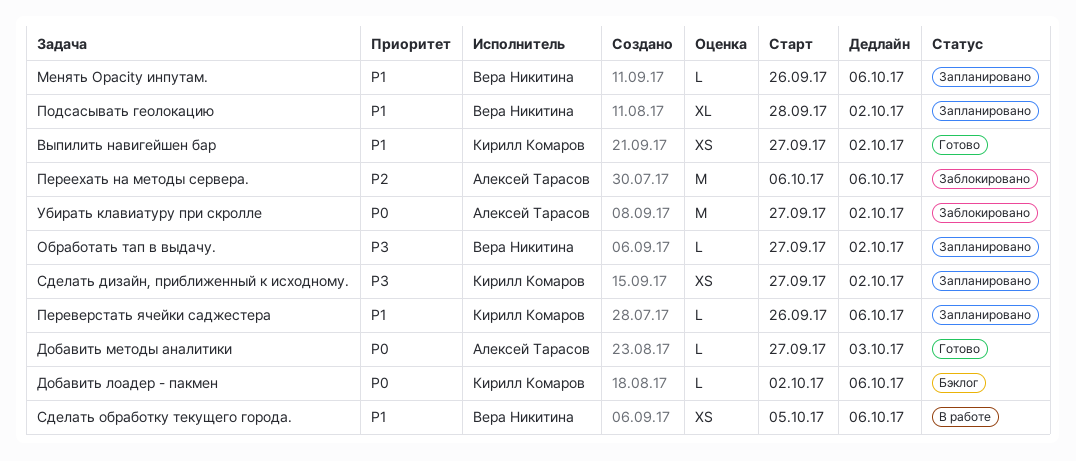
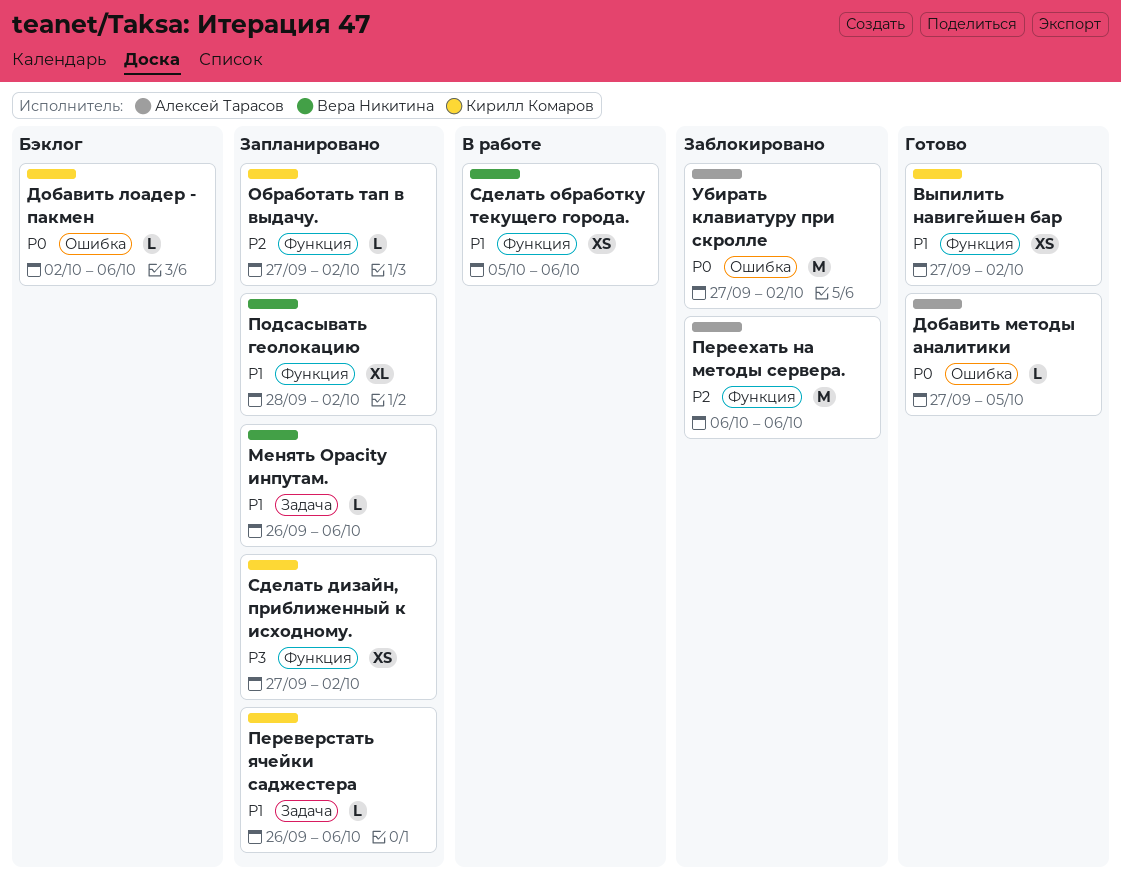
Добавить методы аналитики, due: Oct 3 -> Oct 5
Обработать тап в выдачу., owner: Вера Никитина -> Кирилл Комаров
Обработать тап в выдачу., priority: P3 -> P2

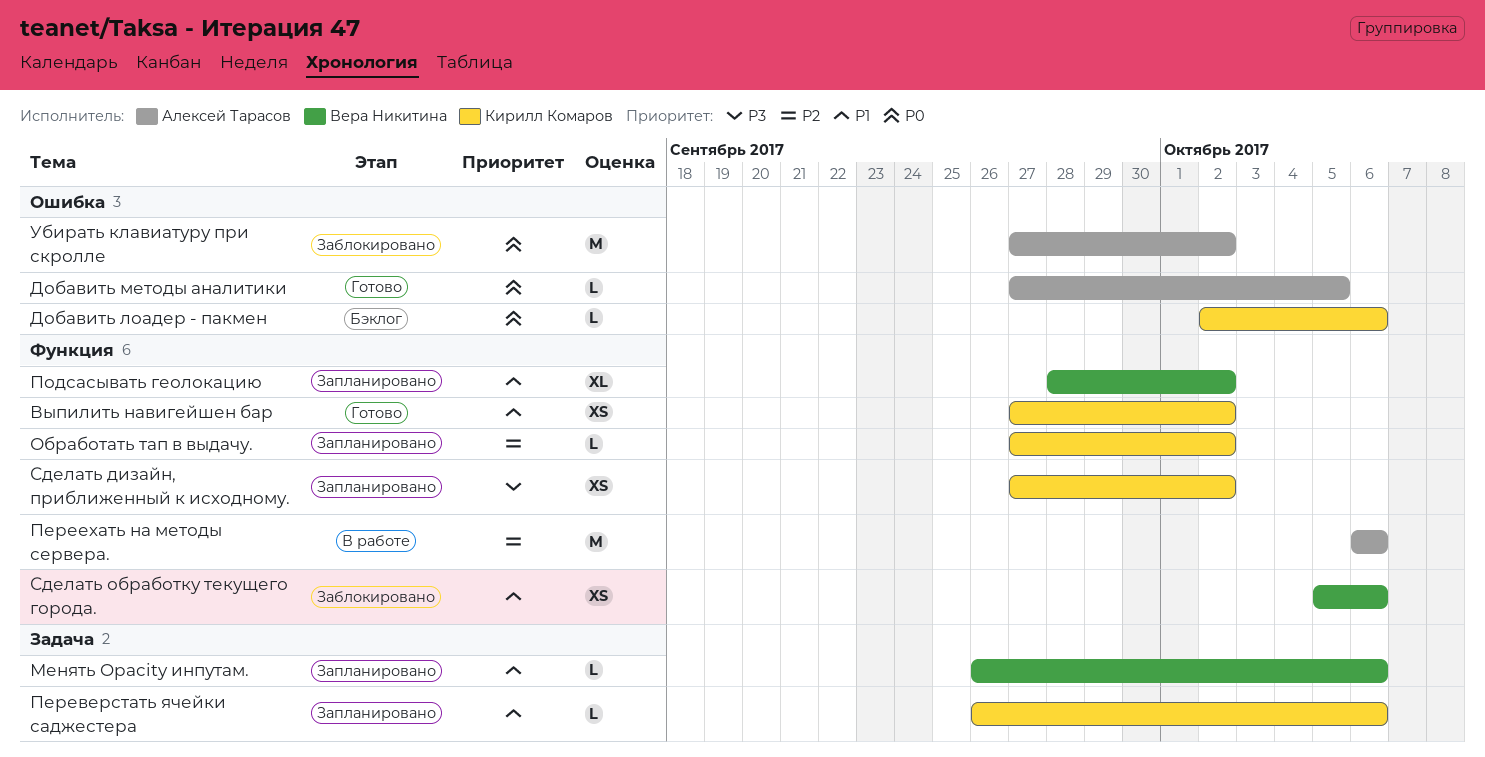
Переехать на методы сервера., status: Заблокировано -> В работе
Сделать обработку текущего города., status: В работе -> Заблокировано

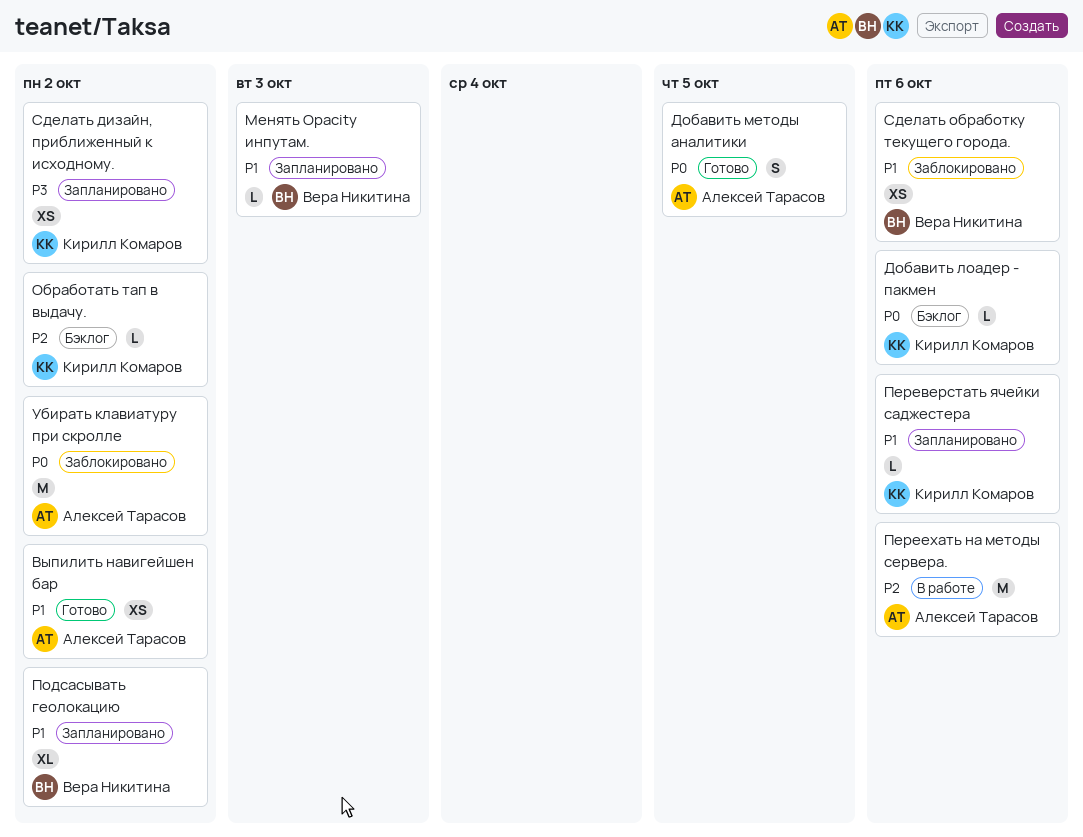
Выпилить навигейшен бар, owner: Кирилл Комаров -> Алексей Тарасов
Добавить методы аналитики, estimate: L -> S
Менять Opacity инпутам., due: Oct 6 -> Oct 3
Обработать тап в выдачу., status: Запланировано -> Бэклог

